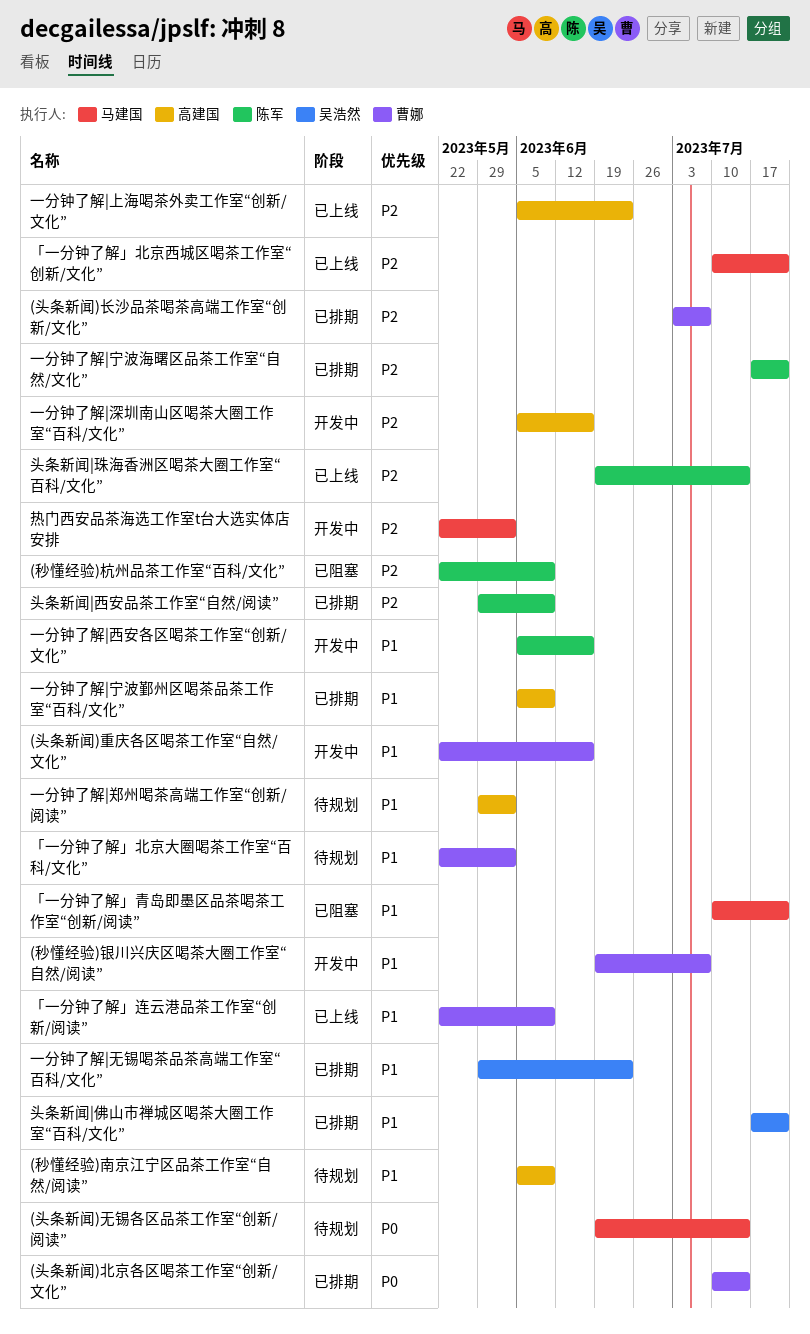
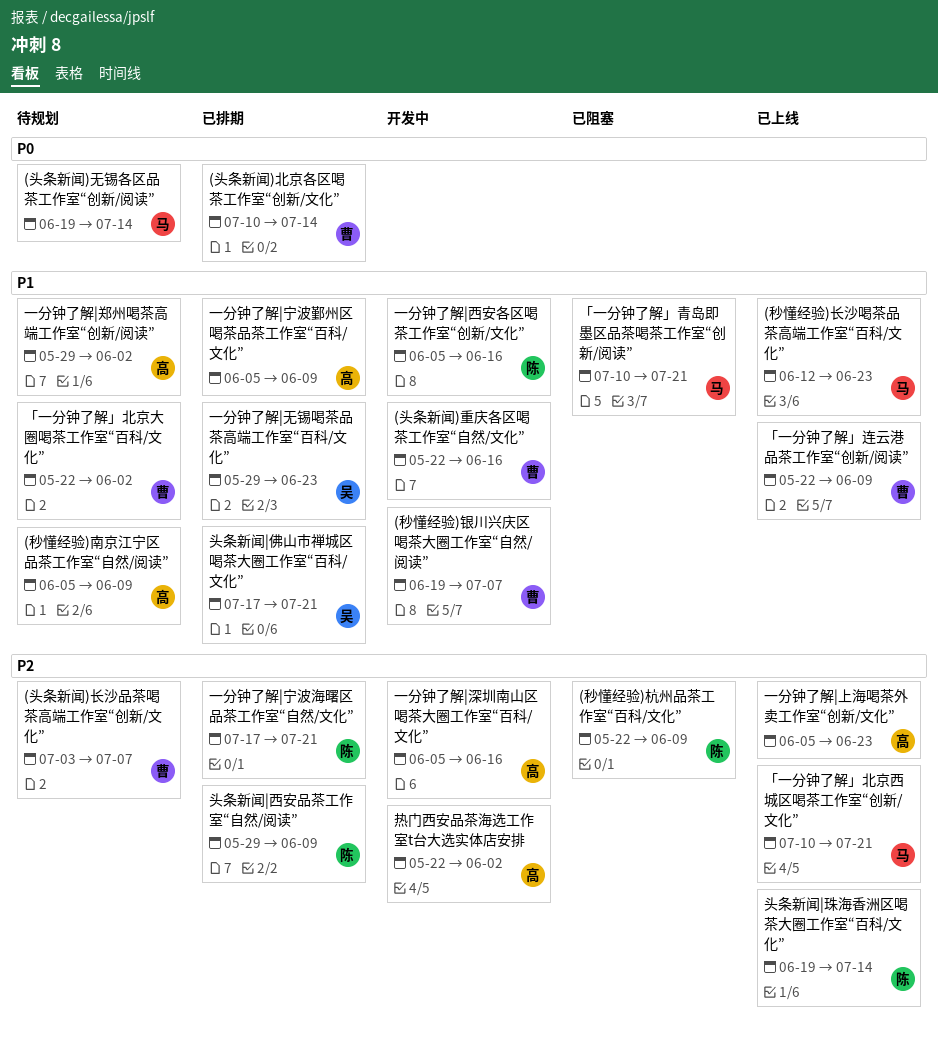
(头条新闻)长沙品茶喝茶高端工作室“创新/文化”, status: 已排期 -> 待规划
(秒懂经验)长沙喝茶品茶高端工作室“百科/文化”: none -> present
热门西安品茶海选工作室t台大选实体店安排, owner: 马建国 -> 高建国

